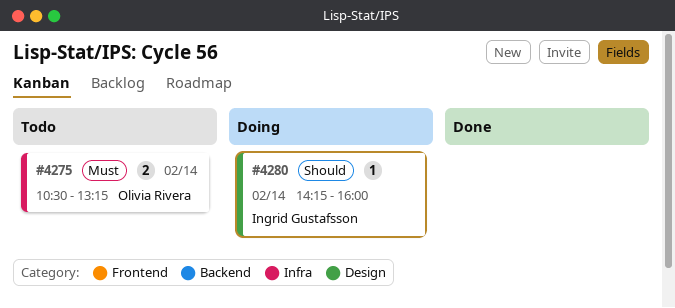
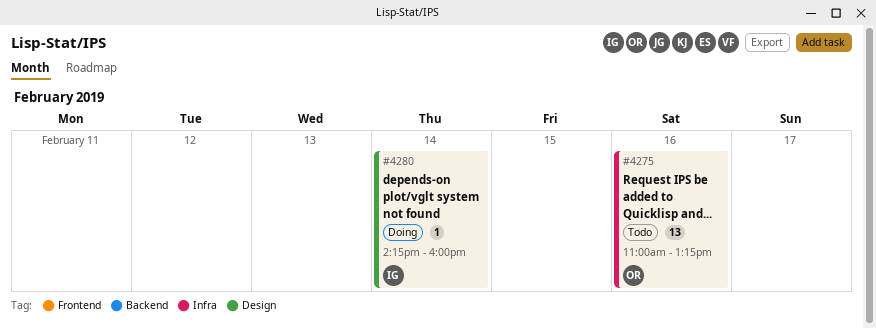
#4275, estimate: 2 -> 13
#4275, day: Feb 14 -> Feb 16
#4275, begins: 10:30 -> 11:00

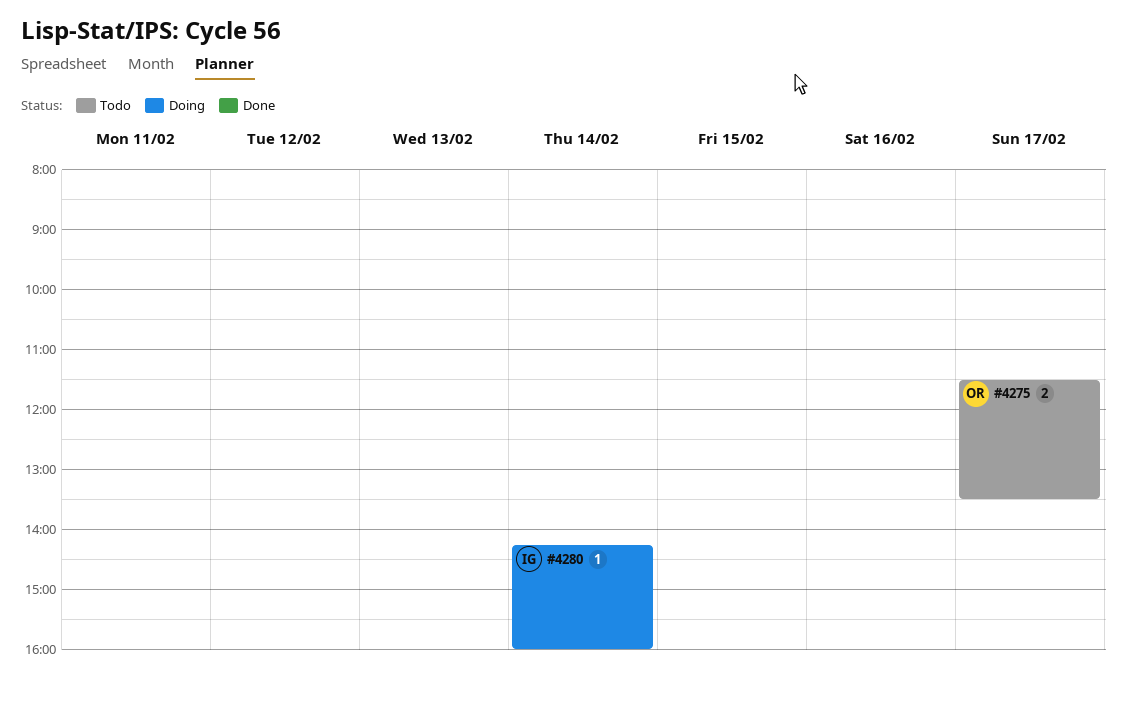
#4275, estimate: 13 -> 2
#4275, day: Feb 16 -> Feb 17
#4275, begins: 11:00 -> 11:30
#4275, ends: 13:15 -> 13:30

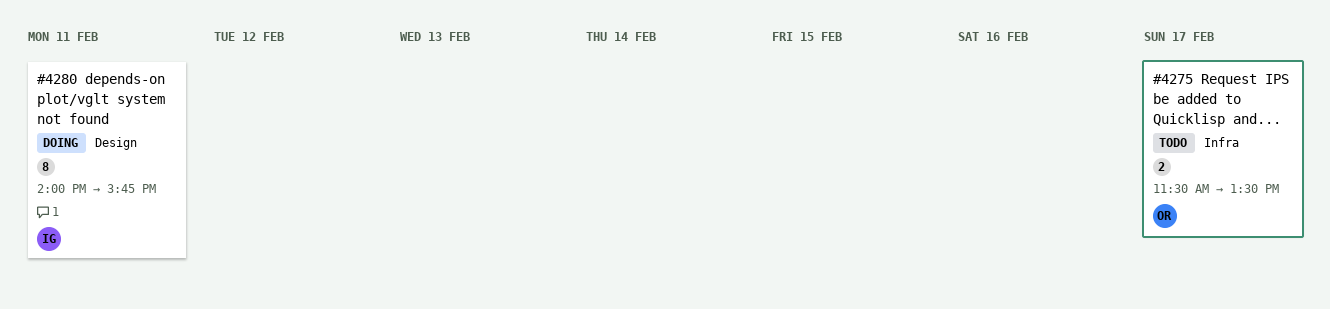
#4280, estimate: 1 -> 8
#4280, day: Feb 14 -> Feb 11
#4280, begins: 14:15 -> 14:00
#4280, ends: 16:00 -> 15:45

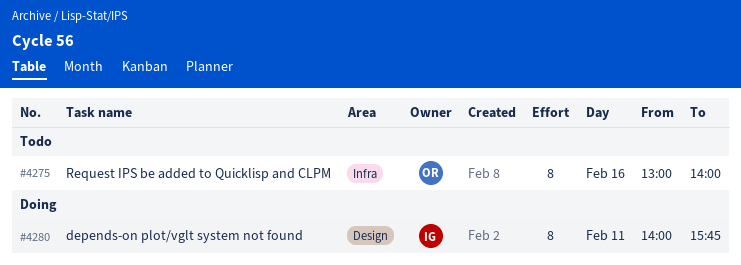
#4275, estimate: 2 -> 8
#4275, day: Feb 17 -> Feb 16
#4275, begins: 11:30 -> 13:00
#4275, ends: 13:30 -> 14:00

